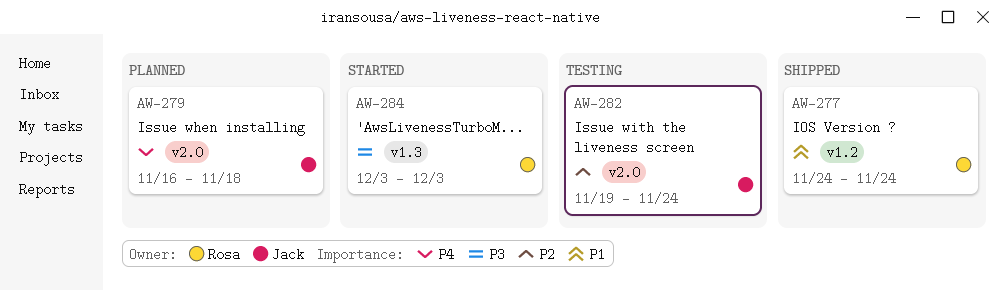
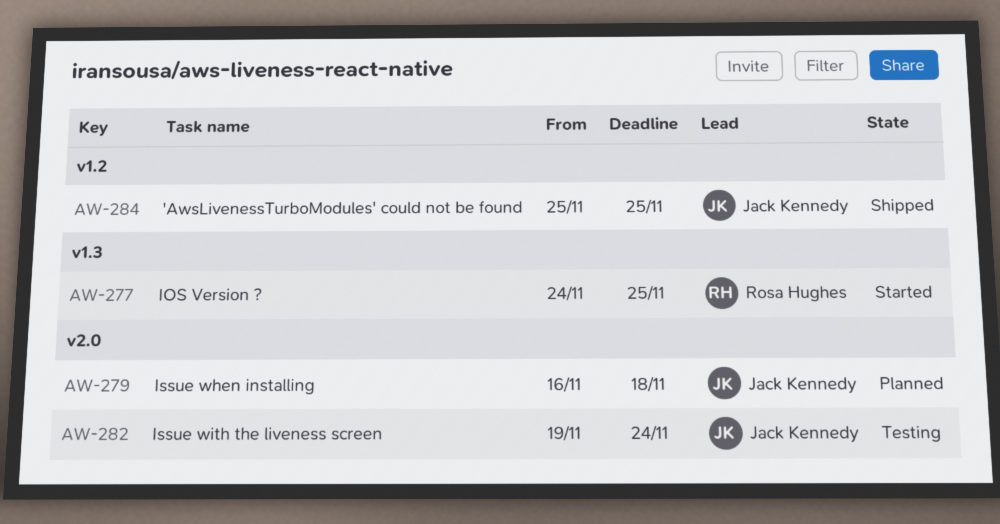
AW-277, status: Shipped -> Started
AW-277, label: v1.2 -> v1.3
AW-277, due: Nov 24 -> Nov 25
AW-284, status: Started -> Shipped
AW-284, owner: Rosa Hughes -> Jack Kennedy
AW-284, label: v1.3 -> v1.2
AW-284, start: Dec 3 -> Nov 25
AW-284, due: Dec 3 -> Nov 25

